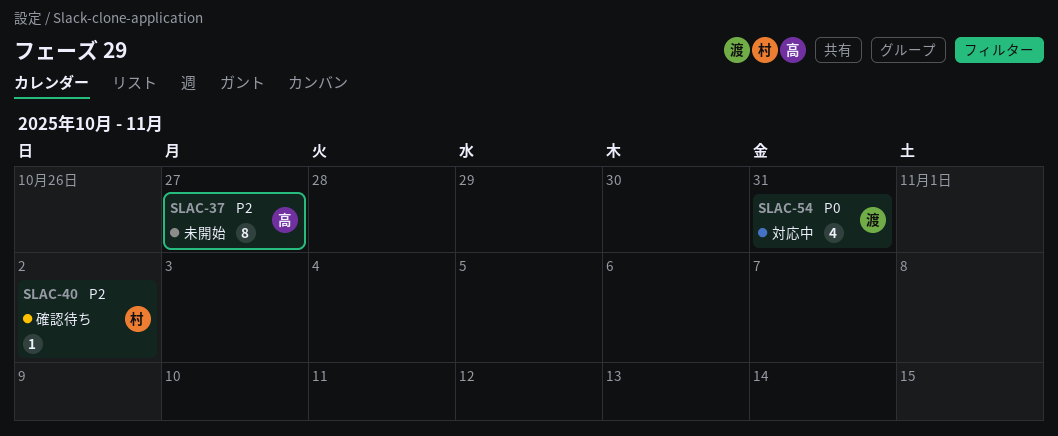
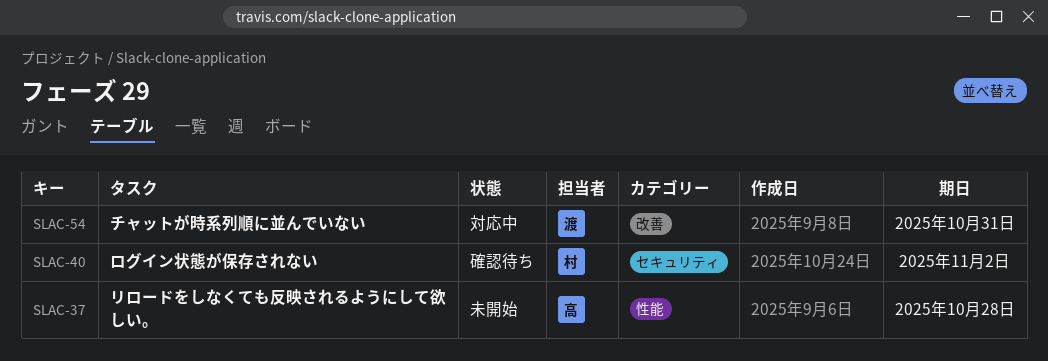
SLAC-37, due: Oct 27 -> Oct 28

